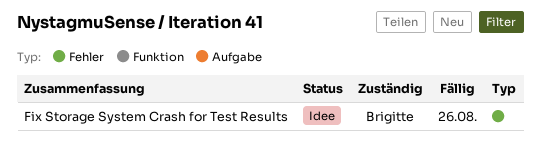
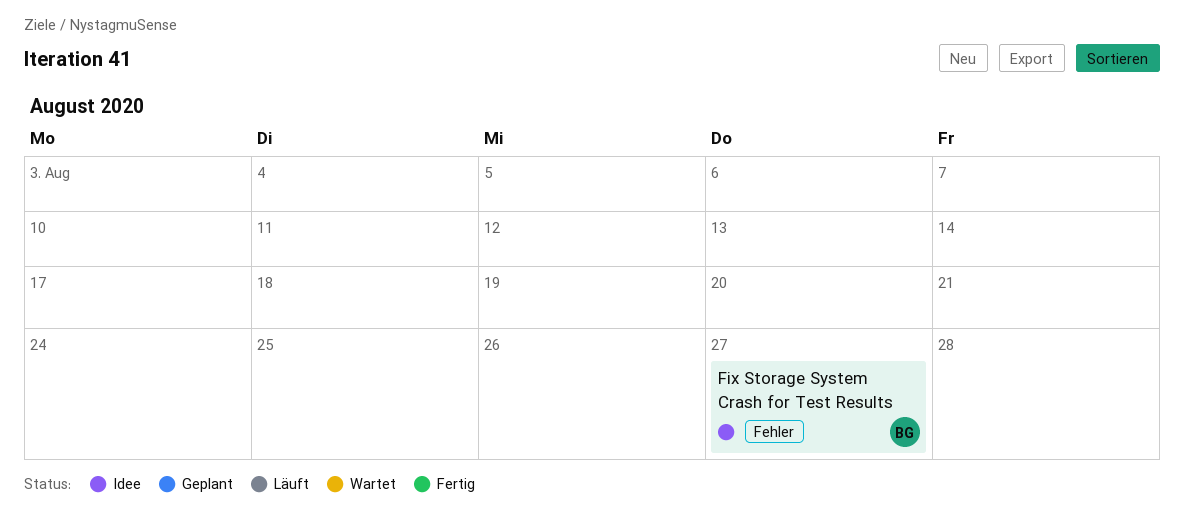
Fix Storage System Crash for Test Results, due: Aug 26 -> Aug 27

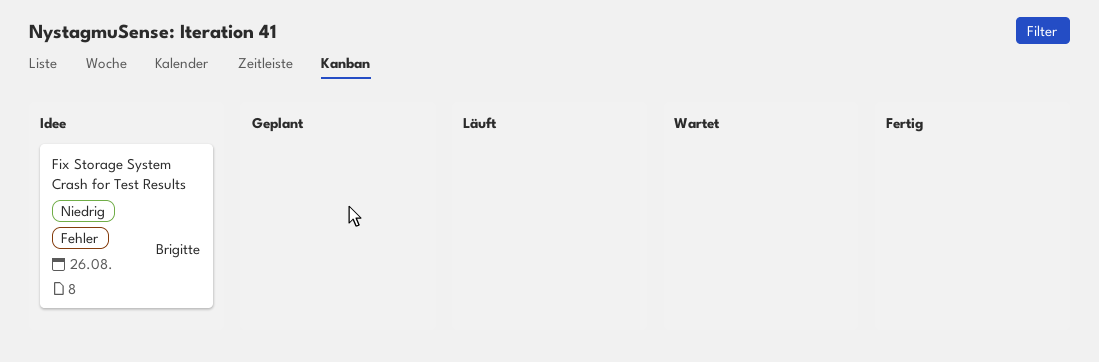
Fix Storage System Crash for Test Results, due: Aug 27 -> Aug 26

